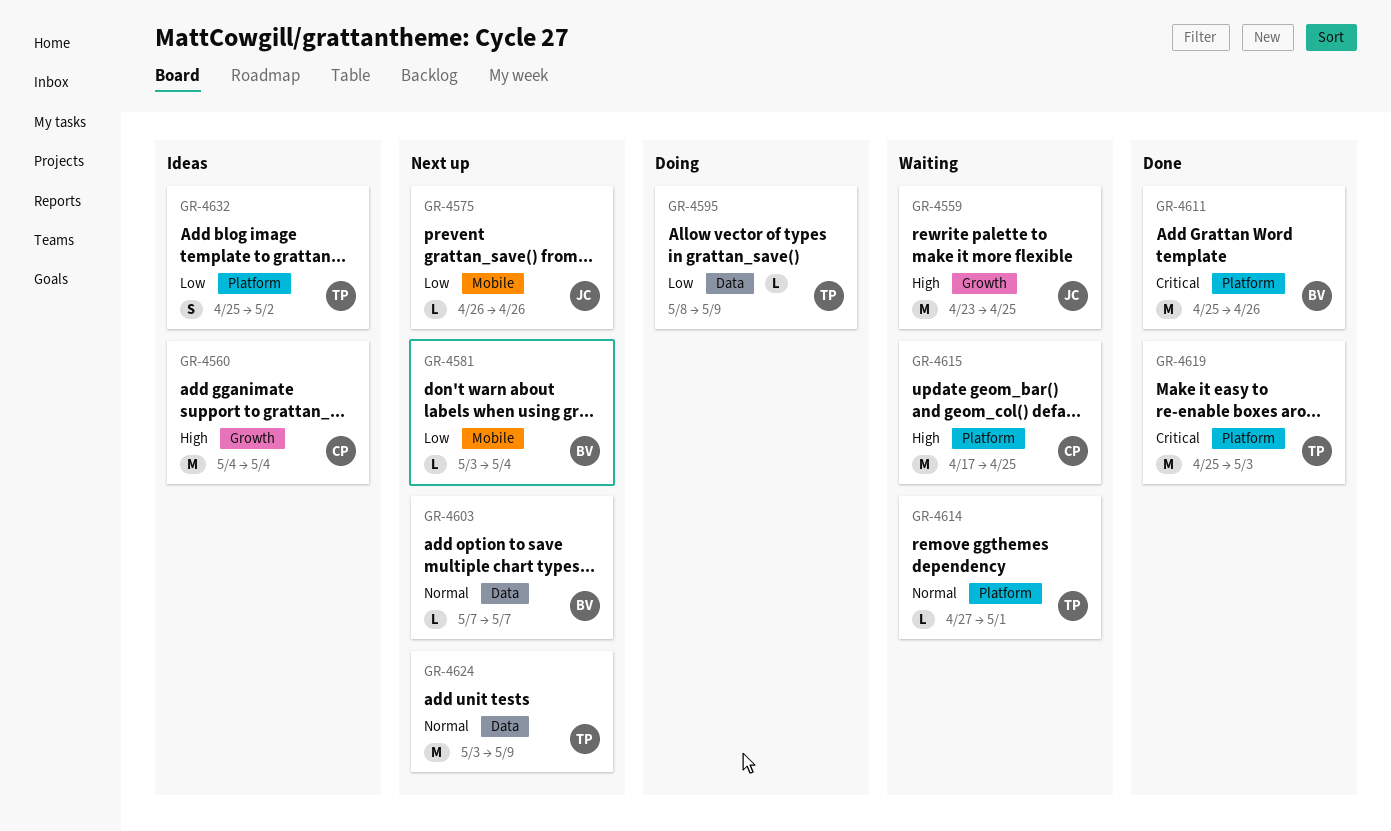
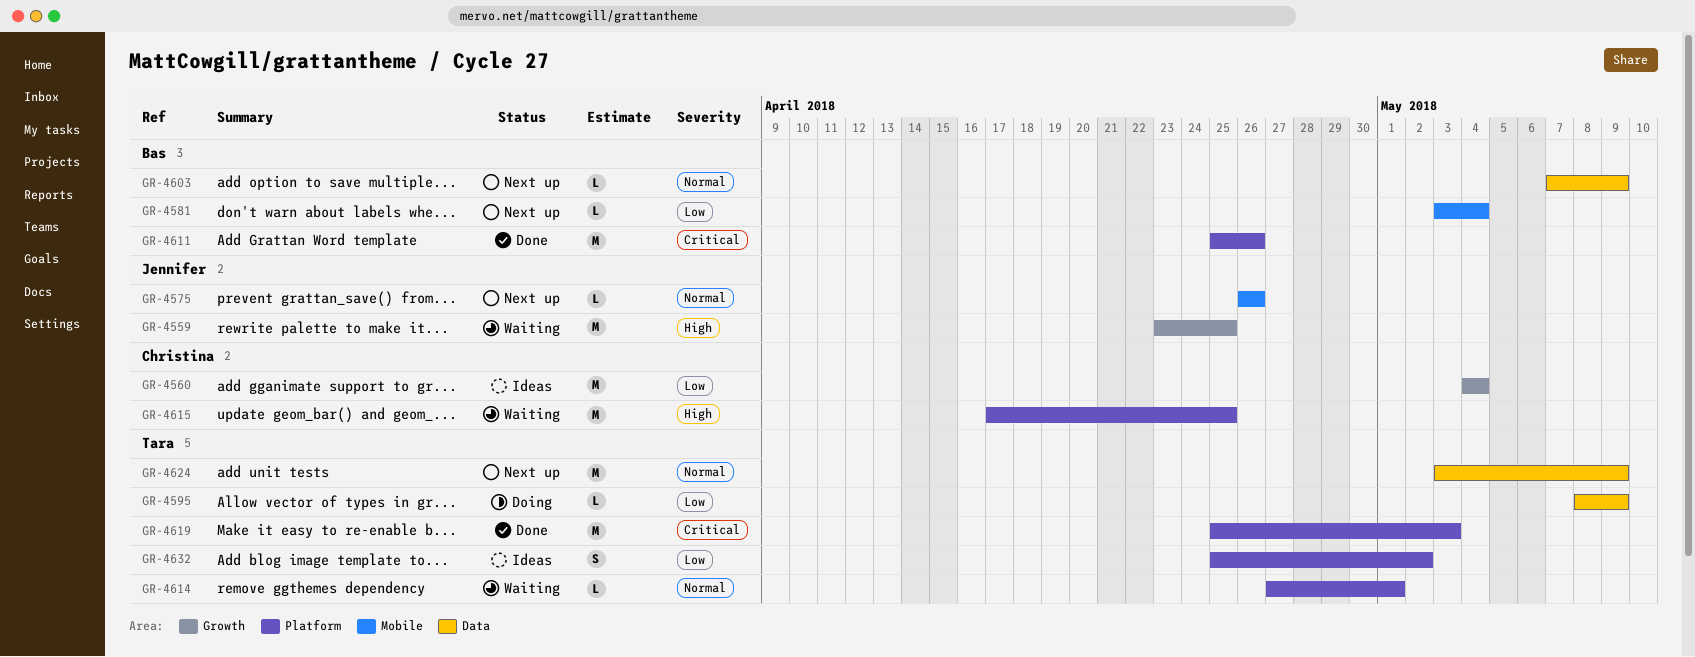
GR-4560, priority: High -> Low
GR-4575, priority: Low -> Normal
GR-4603, due: May 7 -> May 9

